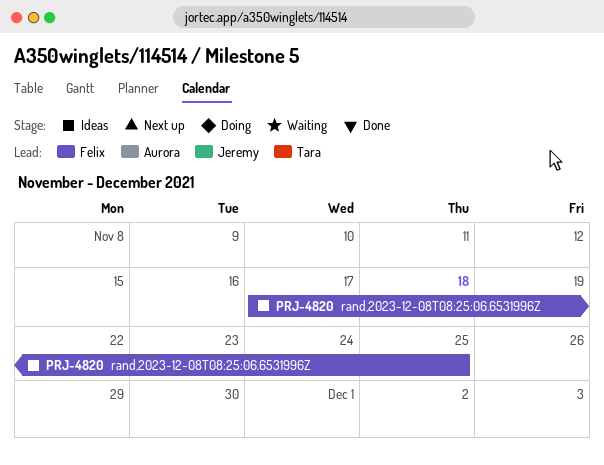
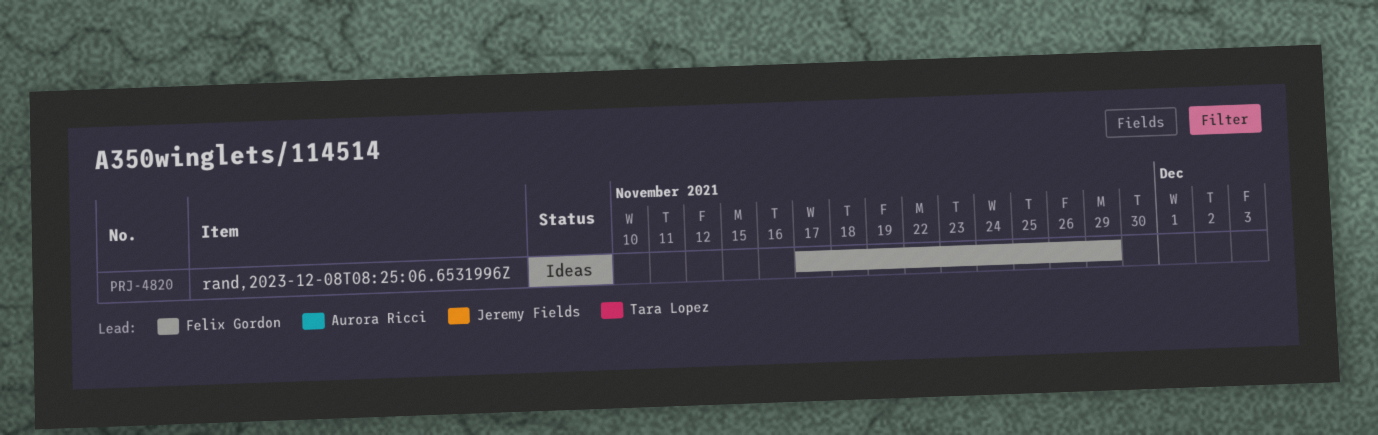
PRJ-4820, due: Nov 25 -> Nov 29

